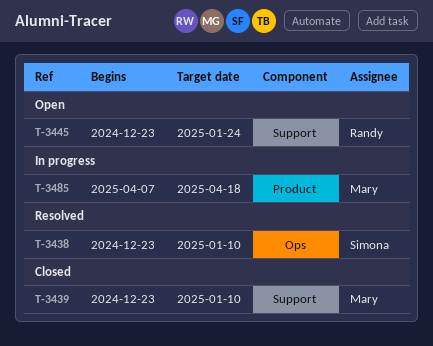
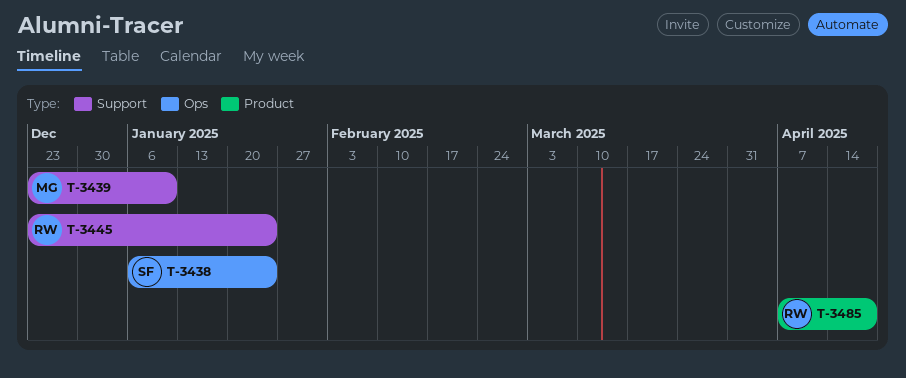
T-3438, start: Dec 23 -> Jan 6
T-3438, due: Jan 10 -> Jan 24
T-3485, owner: Mary -> Randy

